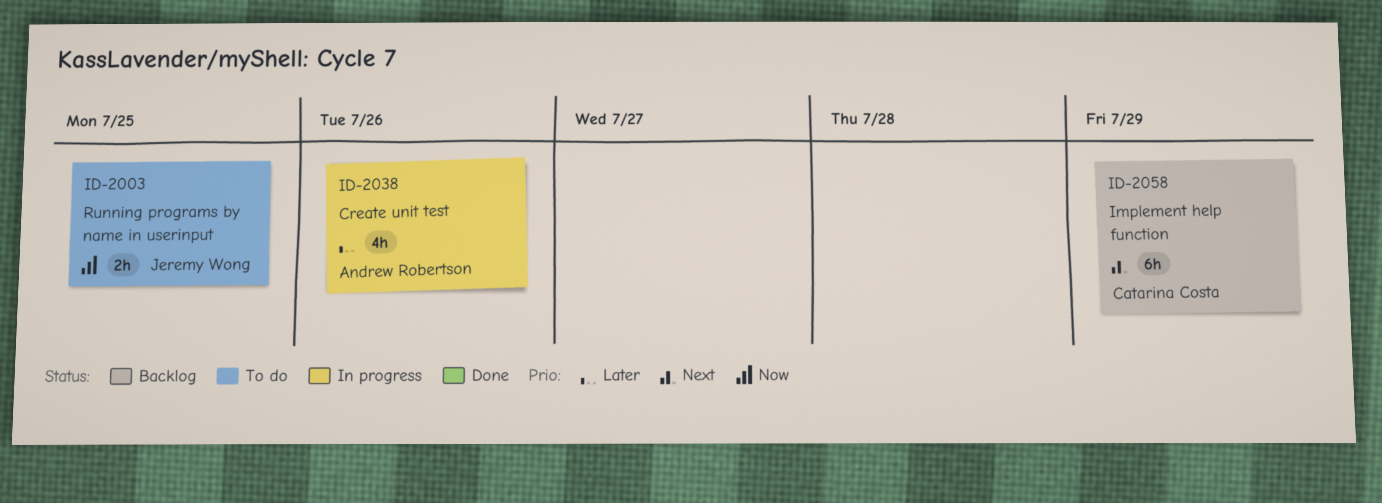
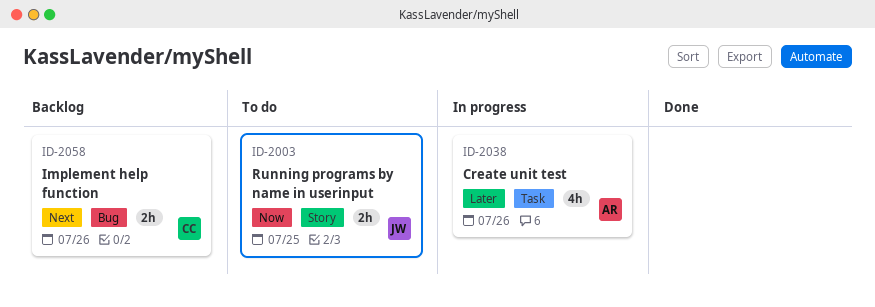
ID-2058, estimate: 6h -> 2h
ID-2058, due: Jul 29 -> Jul 26

